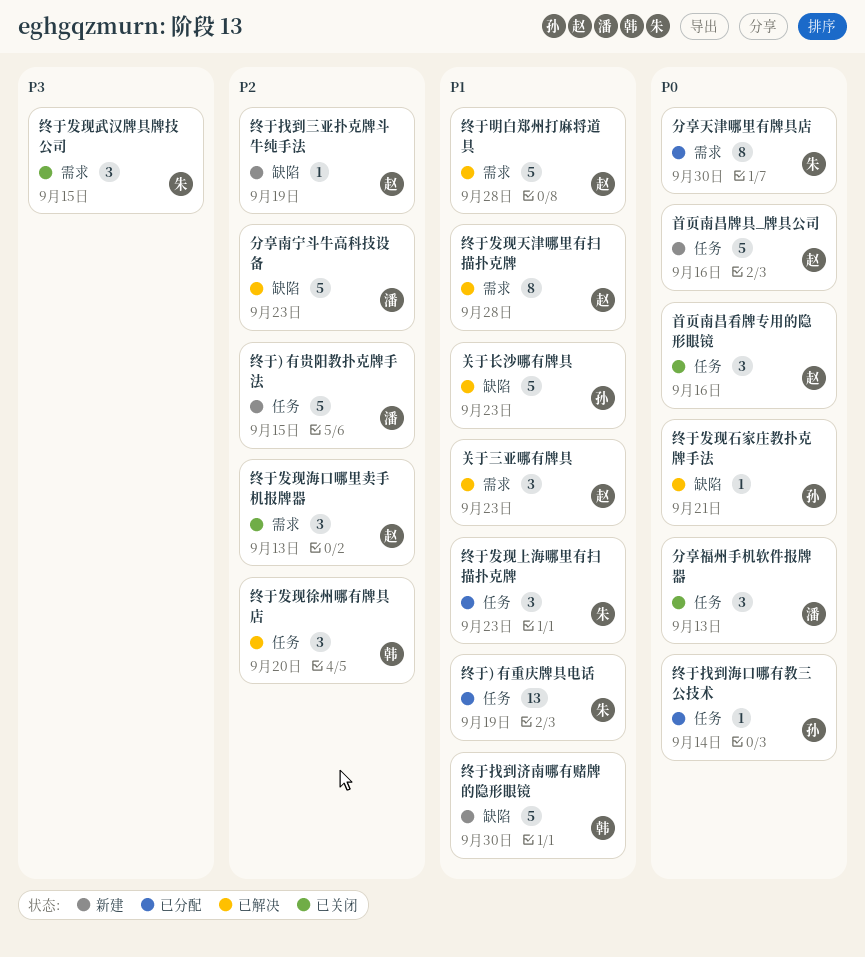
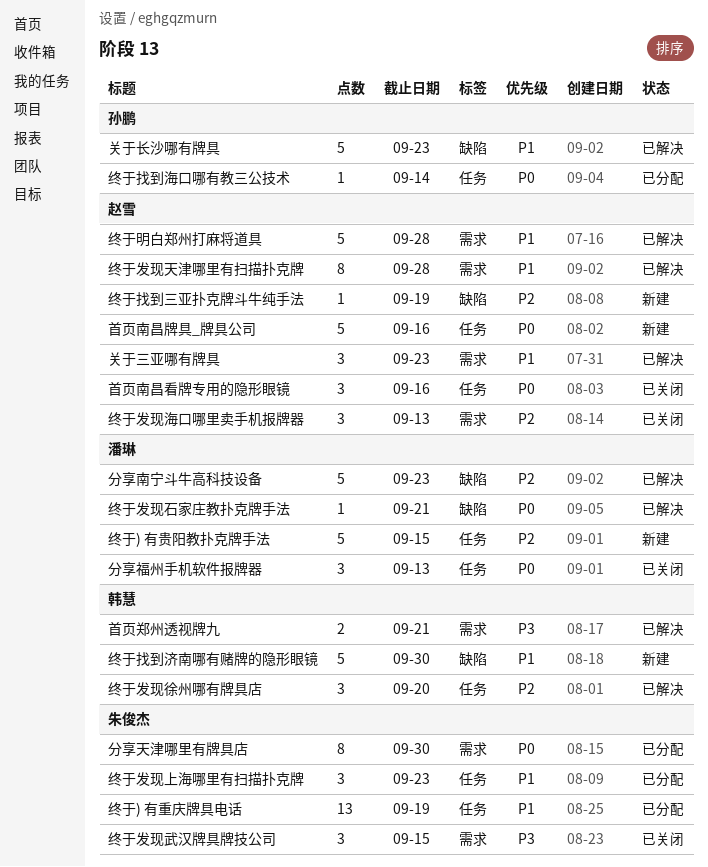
终于发现石家庄教扑克牌手法, owner: 孙鹏 -> 潘琳
首页郑州透视牌九: none -> present

